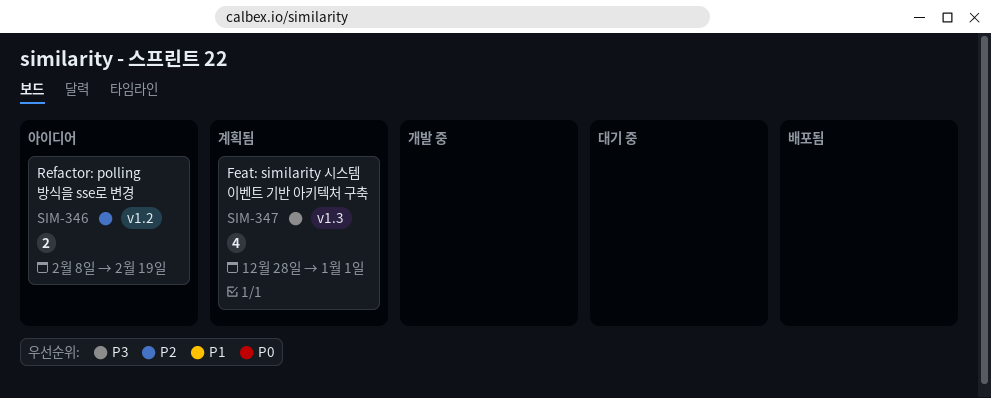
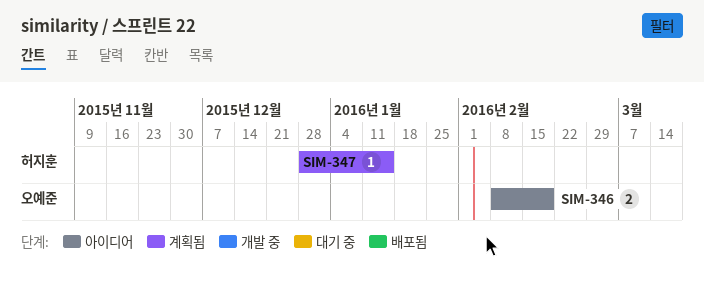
SIM-347, estimate: 4 -> 1
SIM-347, due: Jan 1 -> Jan 15

